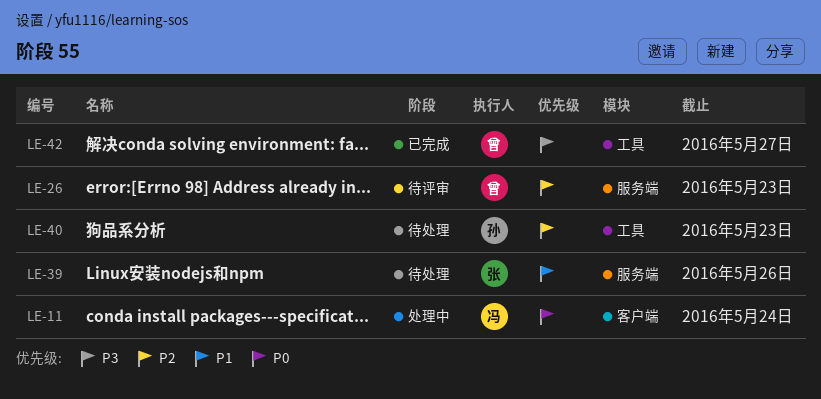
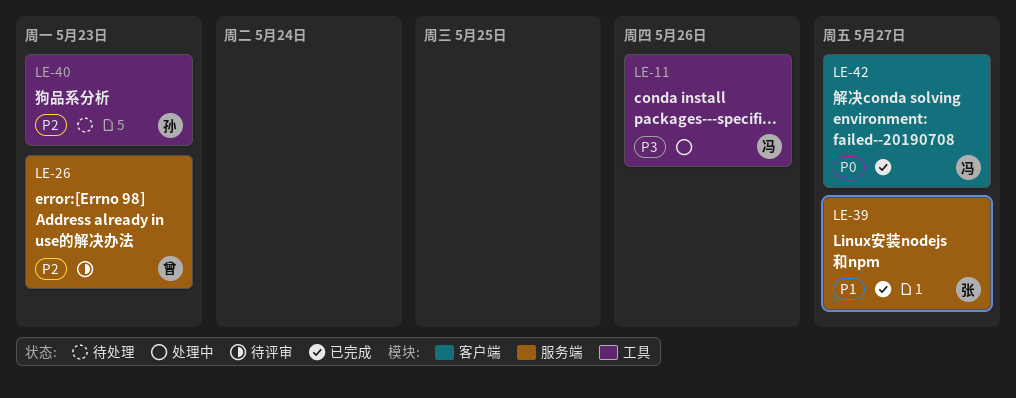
LE-11, priority: P0 -> P3
LE-11, label: 客户端 -> 工具
LE-11, due: May 24 -> May 26
LE-39, status: 待处理 -> 已完成
LE-39, due: May 26 -> May 27
LE-42, owner: 曾 -> 冯
LE-42, priority: P3 -> P0
LE-42, label: 工具 -> 客户端

